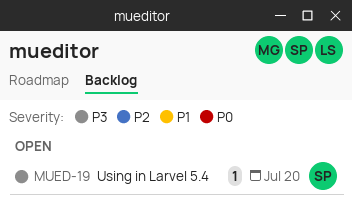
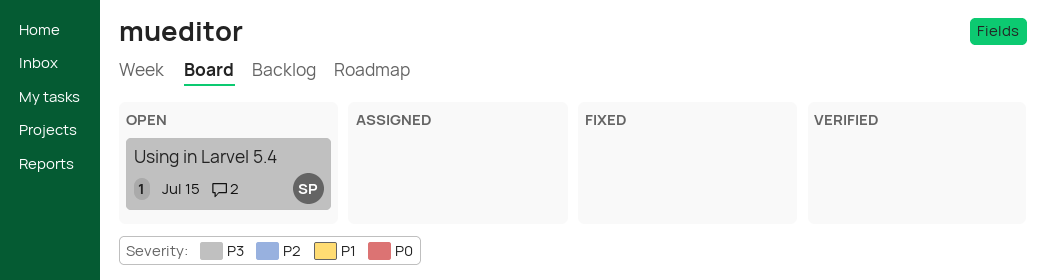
Using in Larvel 5.4, due: Jul 20 -> Jul 15

